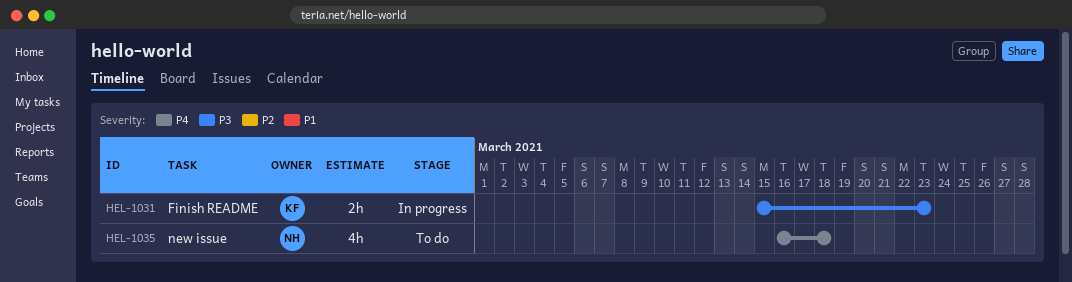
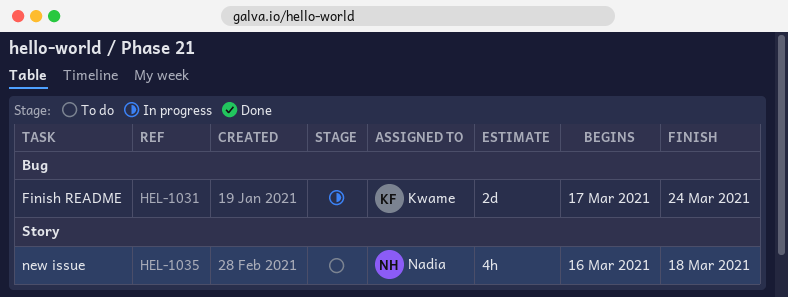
HEL-1031, estimate: 2h -> 2d
HEL-1031, start: Mar 15 -> Mar 17
HEL-1031, due: Mar 23 -> Mar 24

